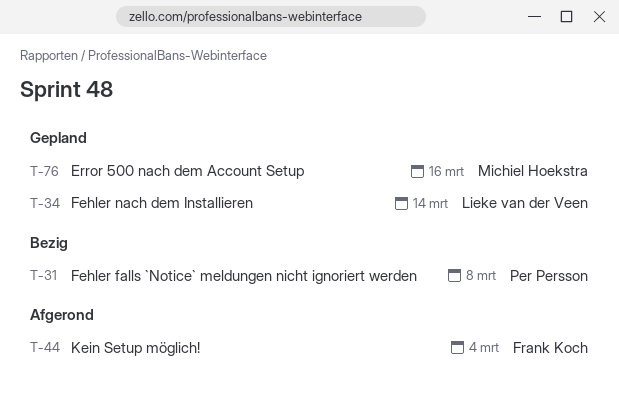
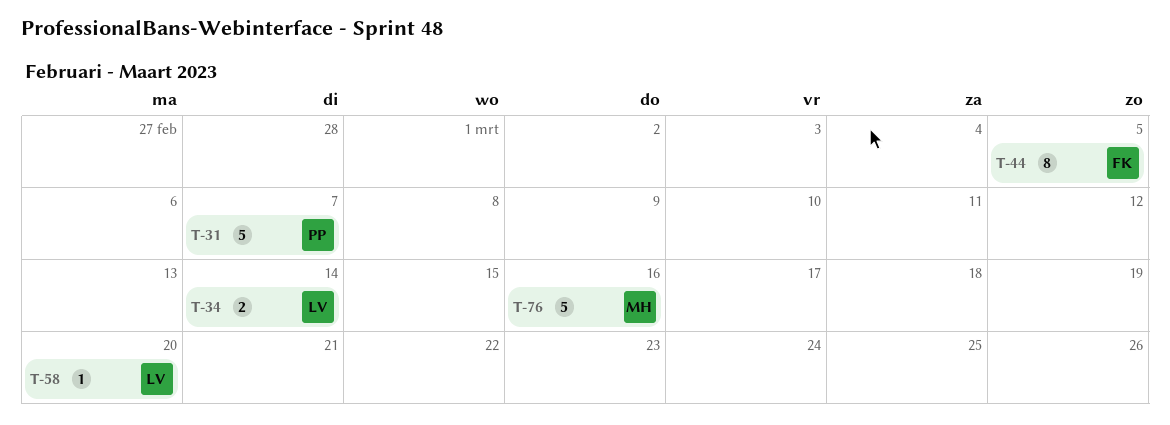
T-31, due: Mar 8 -> Mar 7
T-44, due: Mar 4 -> Mar 5
T-58: none -> present

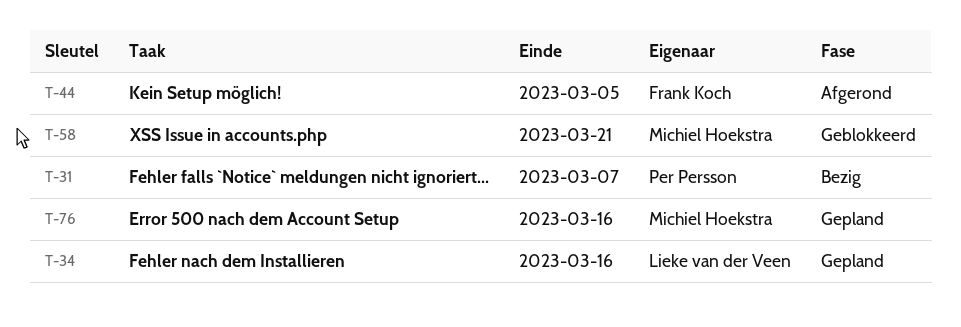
T-34, due: Mar 14 -> Mar 16
T-58, owner: Lieke van der Veen -> Michiel Hoekstra
T-58, due: Mar 20 -> Mar 21

